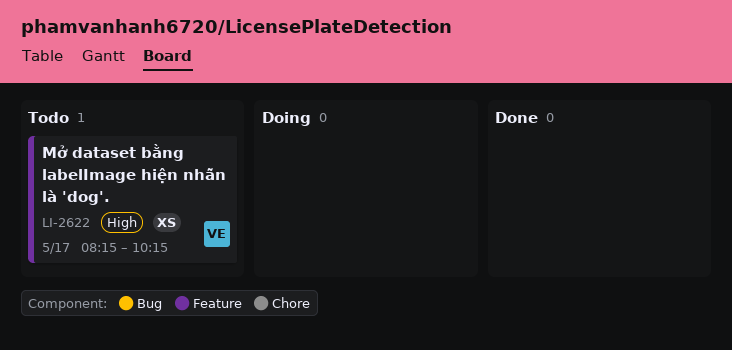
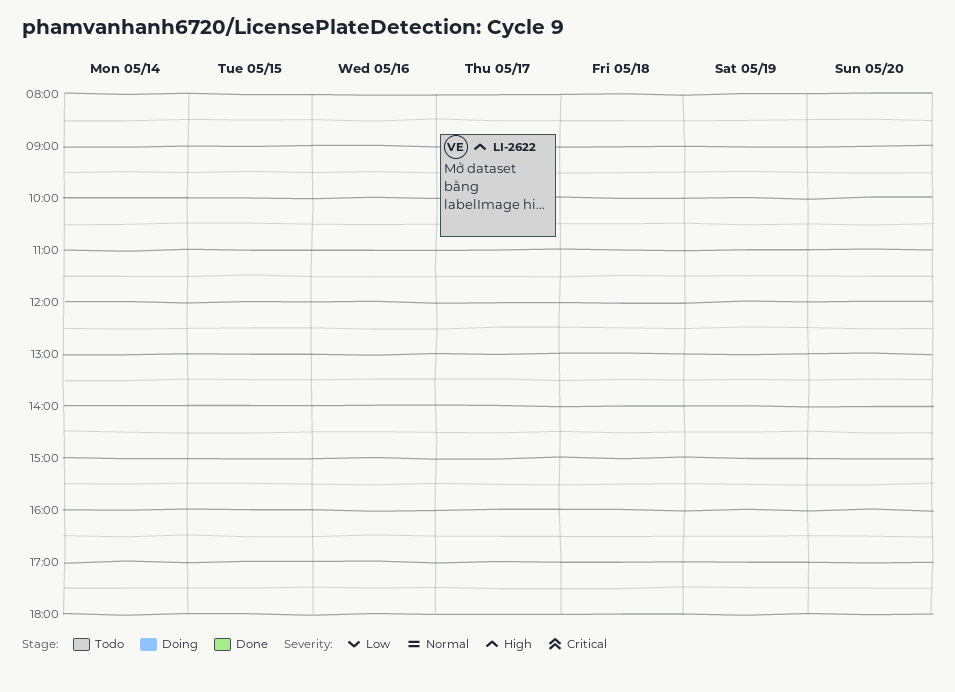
LI-2622, begins: 08:15 -> 08:45
LI-2622, ends: 10:15 -> 10:45

